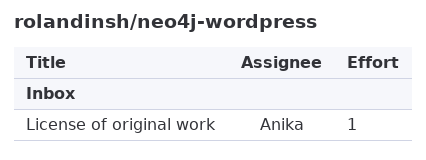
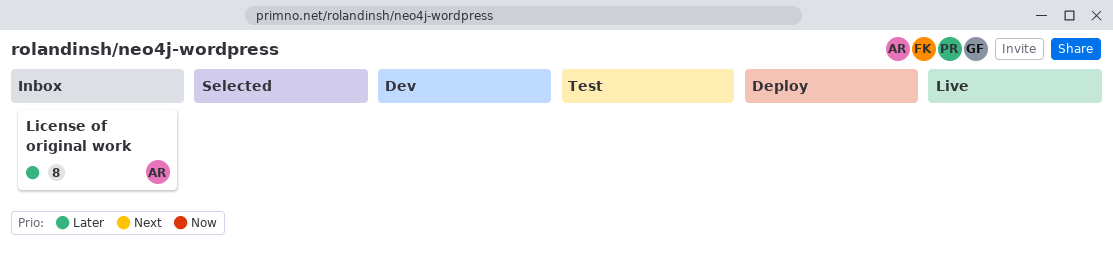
License of original work, estimate: 1 -> 8

